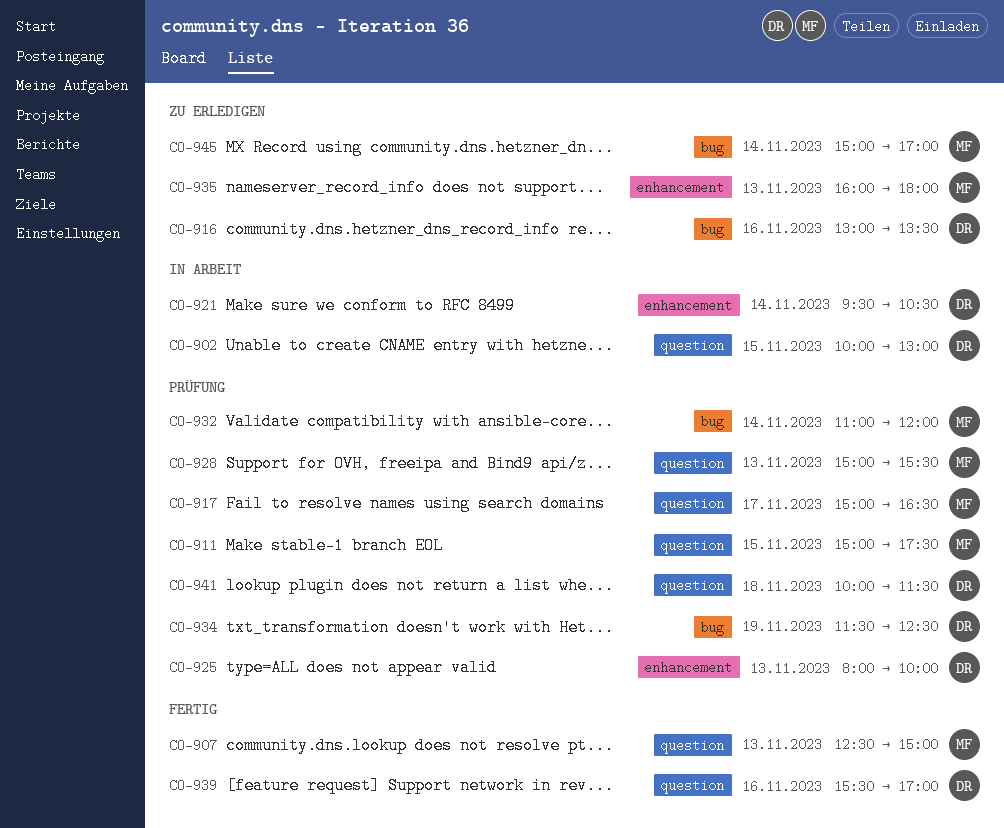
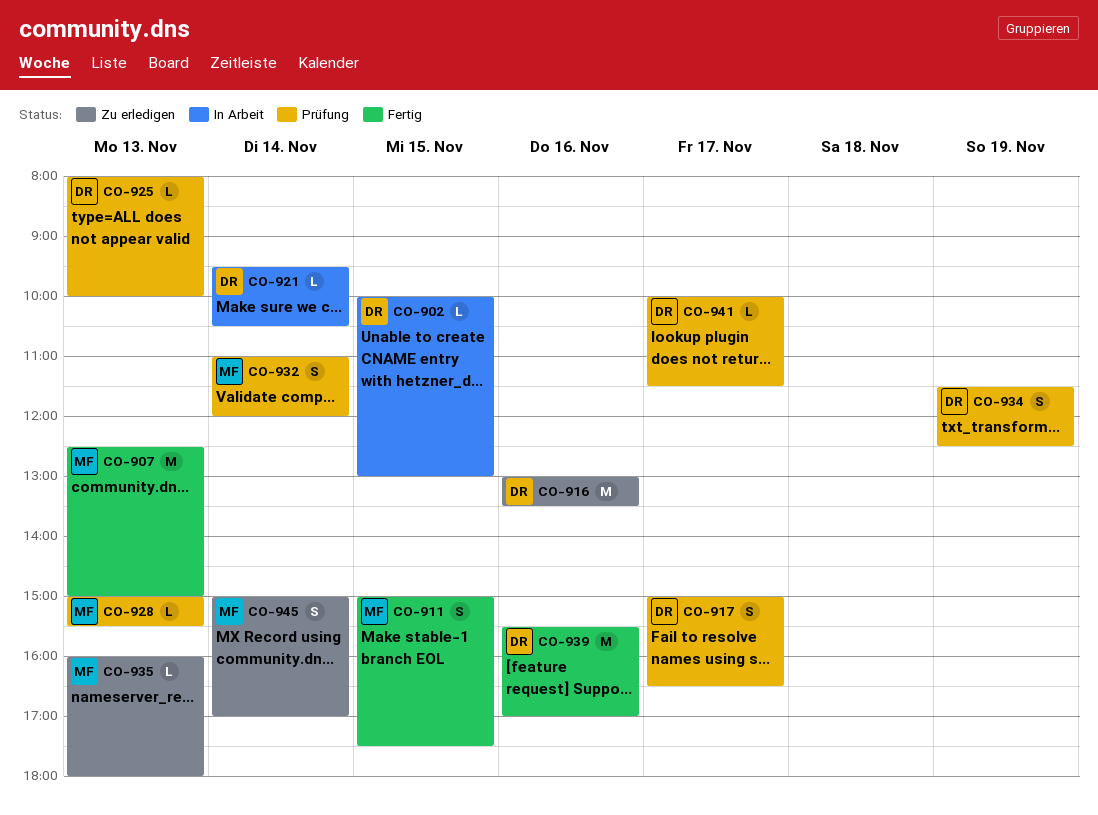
CO-911, status: Prüfung -> Fertig
CO-917, owner: MF -> DR
CO-941, day: Nov 18 -> Nov 17

